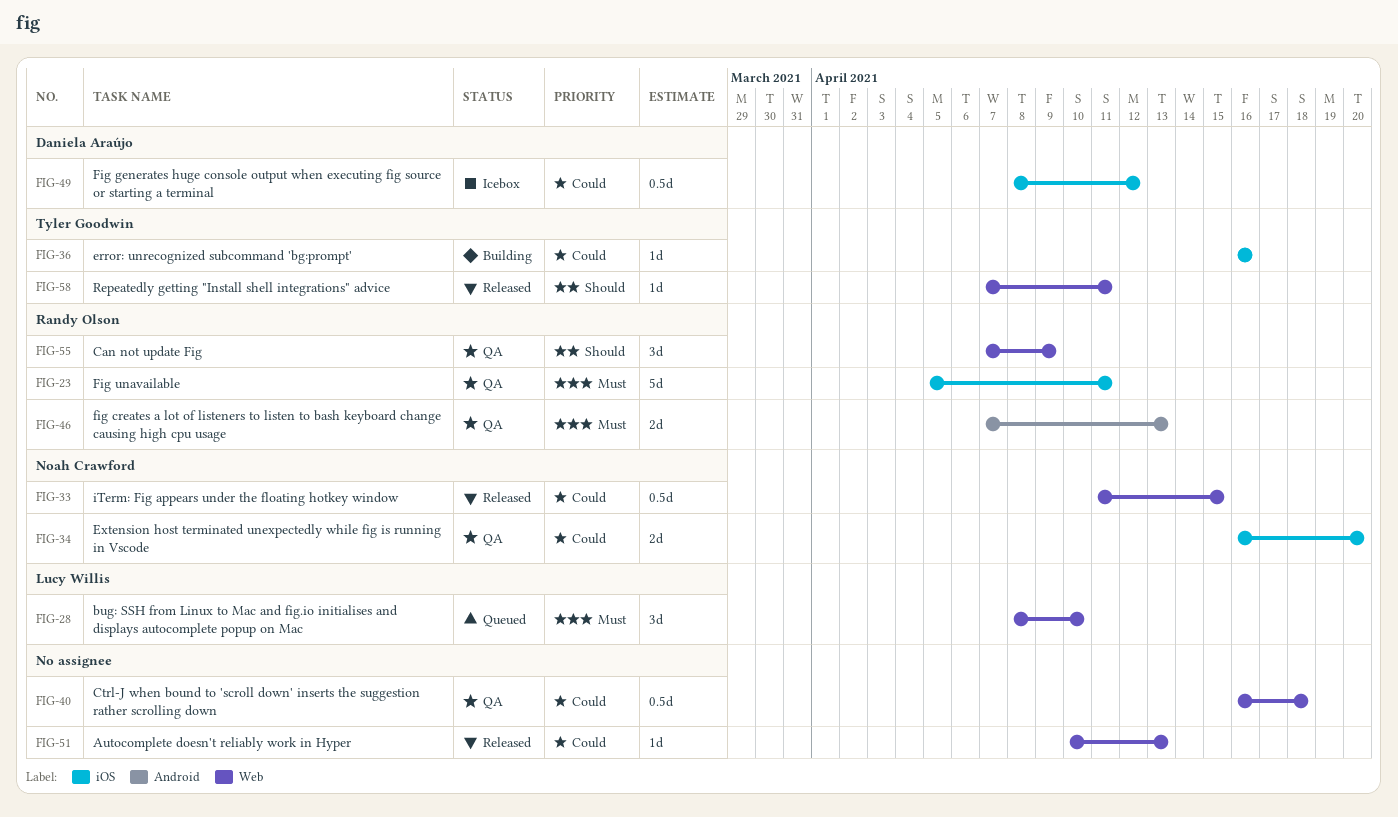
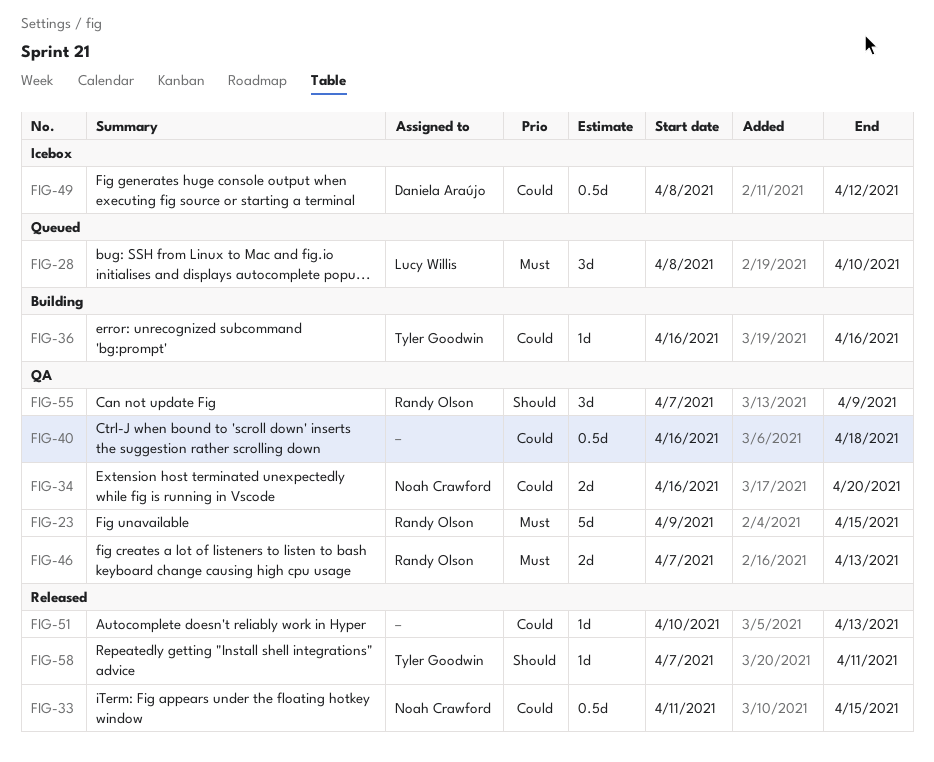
FIG-23, start: Apr 5 -> Apr 9
FIG-23, due: Apr 11 -> Apr 15

